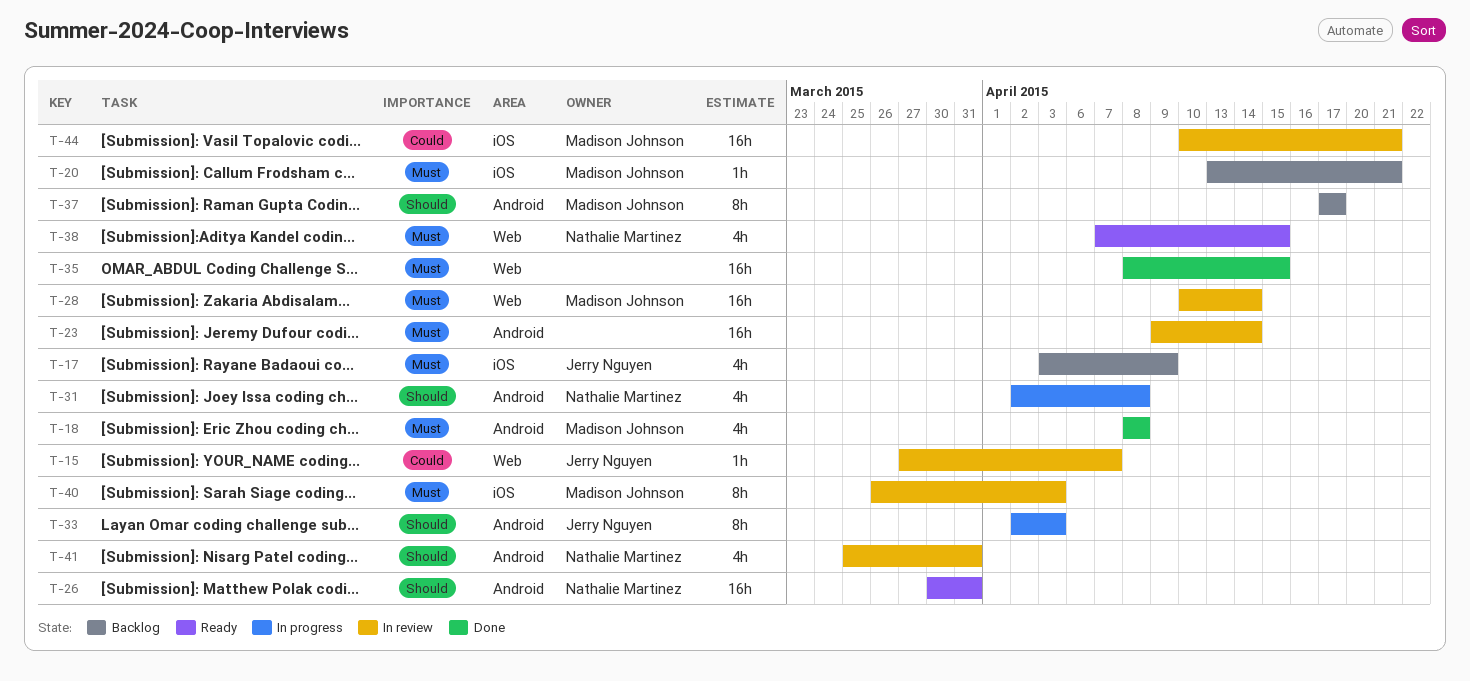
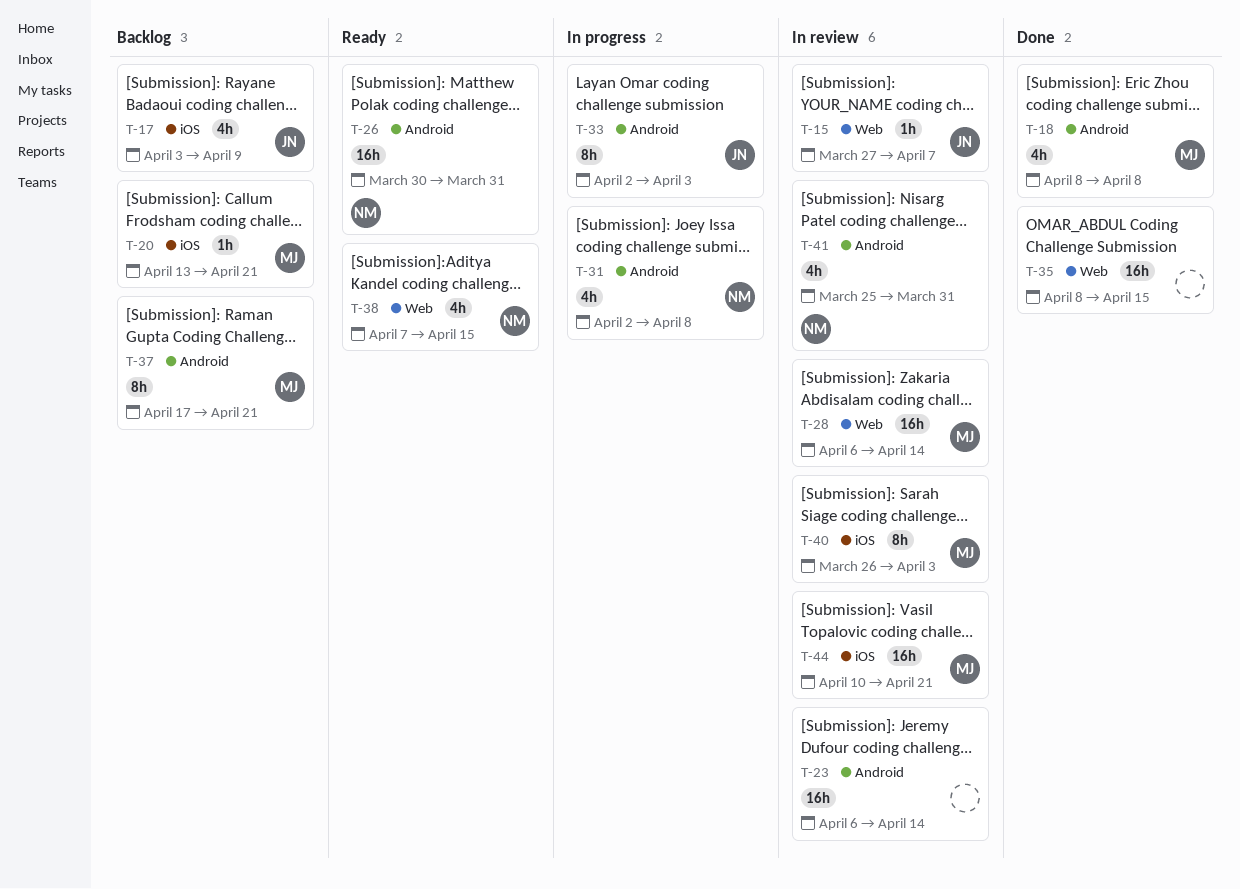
T-23, start: Apr 9 -> Apr 6
T-28, start: Apr 10 -> Apr 6
T-37, due: Apr 17 -> Apr 21

